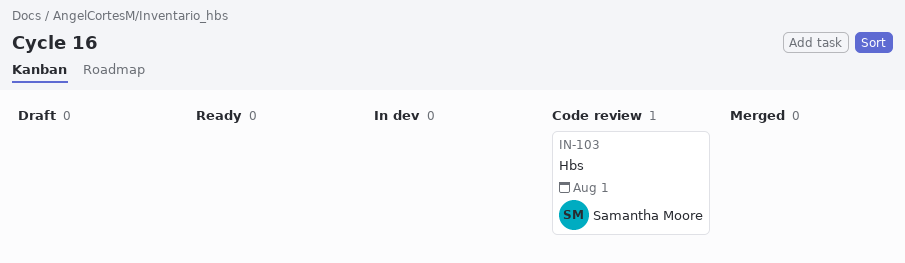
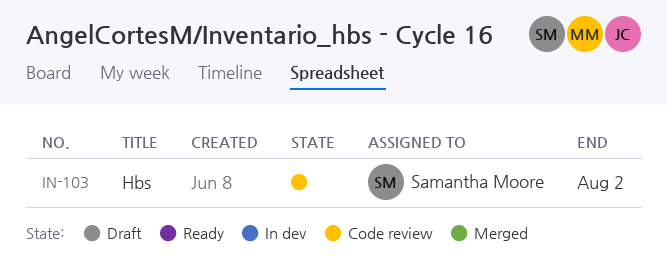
IN-103, due: Aug 1 -> Aug 2

